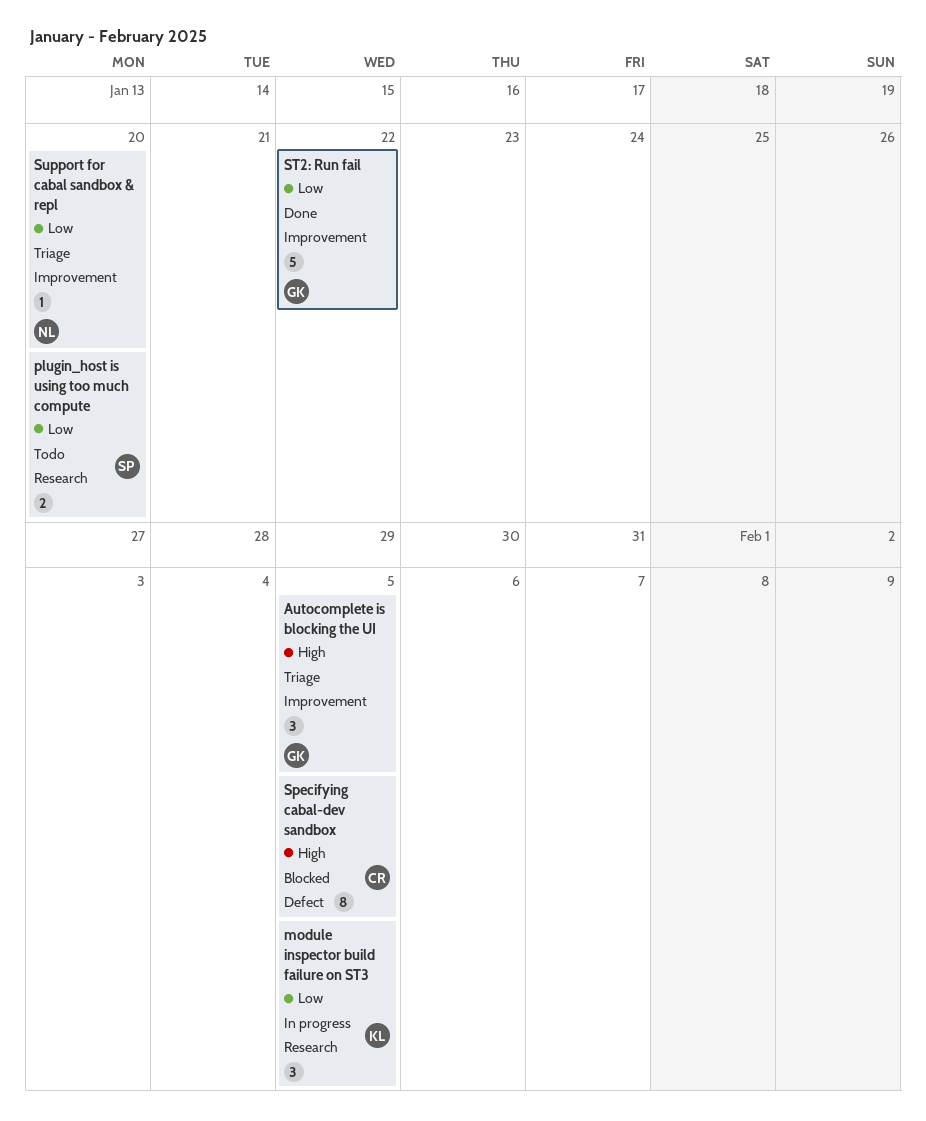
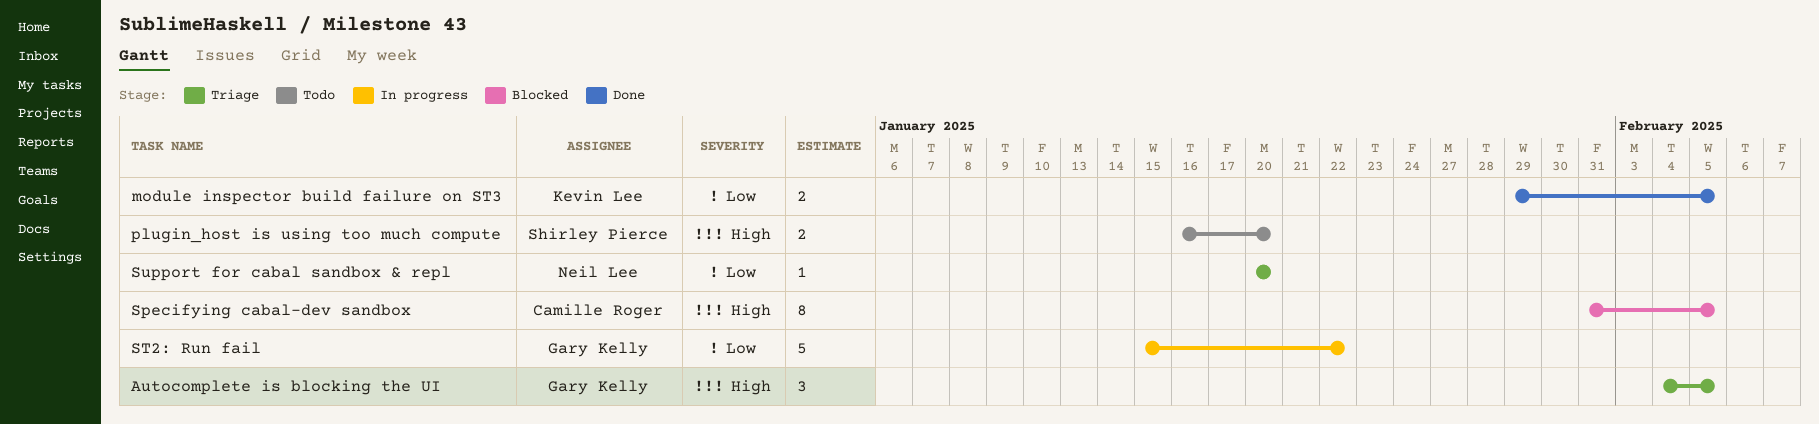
module inspector build failure on ST3, status: In progress -> Done
module inspector build failure on ST3, estimate: 3 -> 2
plugin_host is using too much compute, priority: Low -> High
ST2: Run fail, status: Done -> In progress

